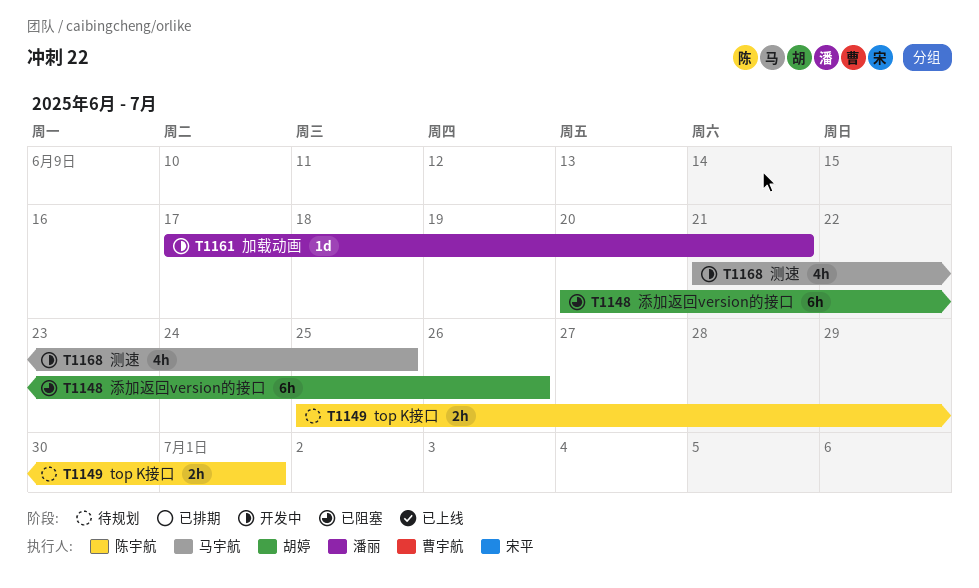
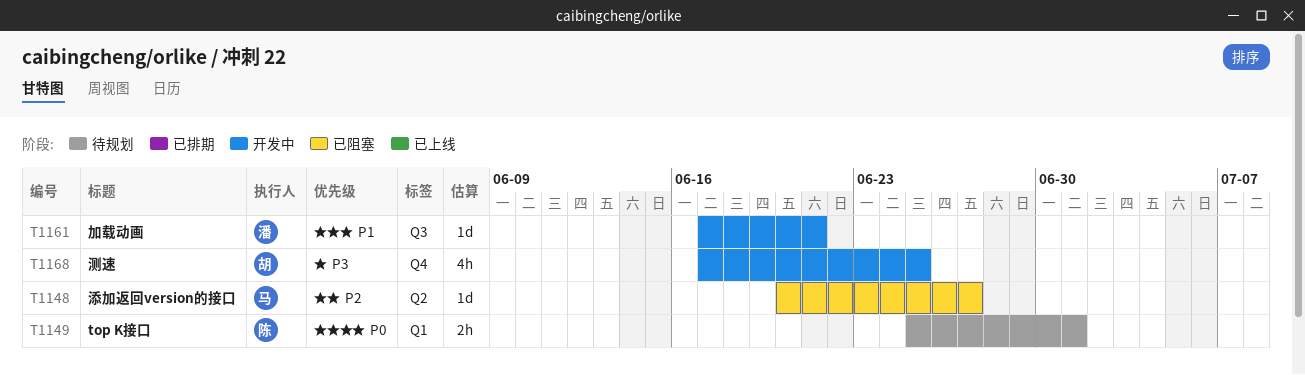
T1148, owner: 胡婷 -> 马宇航
T1148, estimate: 6h -> 1d
T1148, due: Jun 26 -> Jun 27
T1168, owner: 马宇航 -> 胡婷
T1168, start: Jun 21 -> Jun 17

